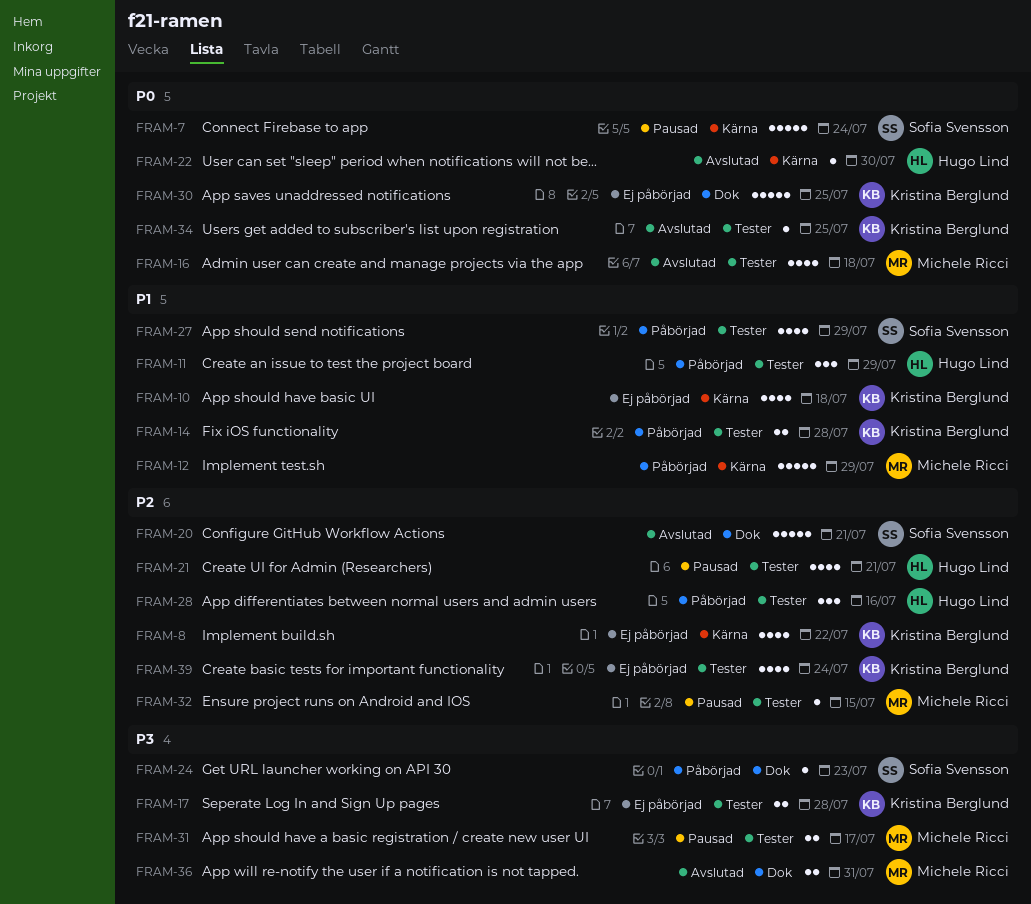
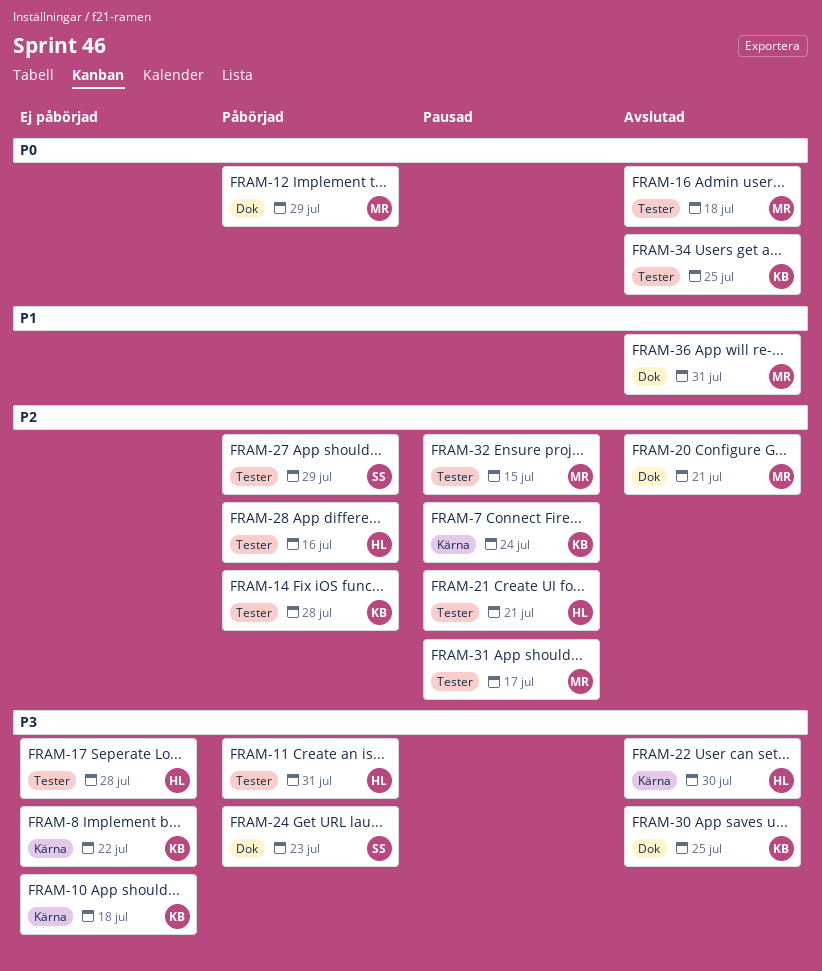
FRAM-7, owner: Sofia Svensson -> Kristina Berglund
FRAM-7, priority: P0 -> P2
FRAM-8, priority: P2 -> P3
FRAM-10, priority: P1 -> P3
FRAM-11, priority: P1 -> P3
FRAM-11, due: Jul 29 -> Jul 31
FRAM-12, priority: P1 -> P0
FRAM-12, label: Kärna -> Dok
FRAM-14, priority: P1 -> P2
FRAM-17, owner: Kristina Berglund -> Hugo Lind
FRAM-20, owner: Sofia Svensson -> Michele Ricci
FRAM-22, priority: P0 -> P3
FRAM-27, priority: P1 -> P2
FRAM-30, status: Ej påbörjad -> Avslutad
FRAM-30, priority: P0 -> P3
FRAM-31, priority: P3 -> P2
FRAM-36, priority: P3 -> P1
FRAM-39: present -> none

